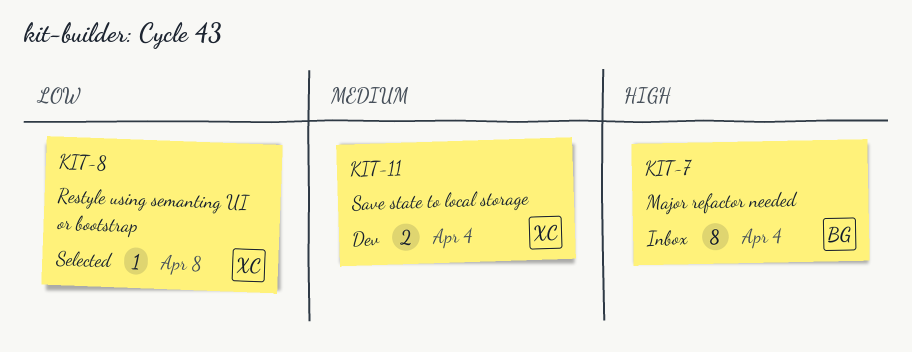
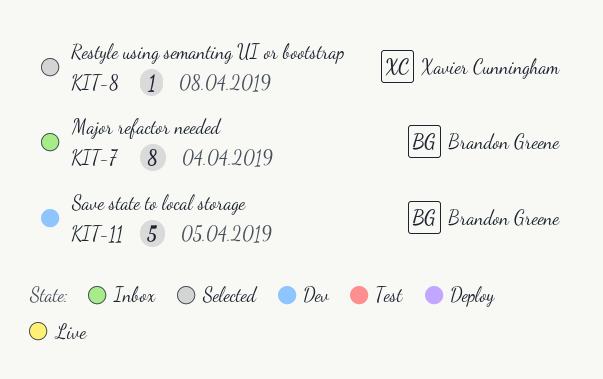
KIT-11, owner: Xavier Cunningham -> Brandon Greene
KIT-11, estimate: 2 -> 5
KIT-11, due: Apr 4 -> Apr 5

